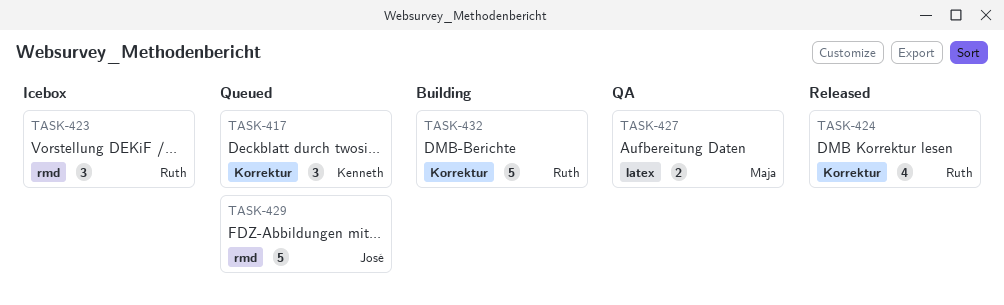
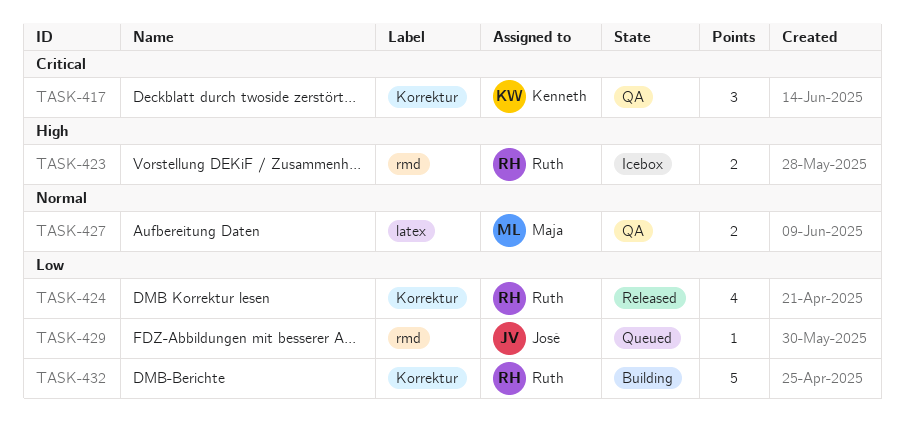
TASK-417, status: Queued -> QA
TASK-423, estimate: 3 -> 2
TASK-429, estimate: 5 -> 1

